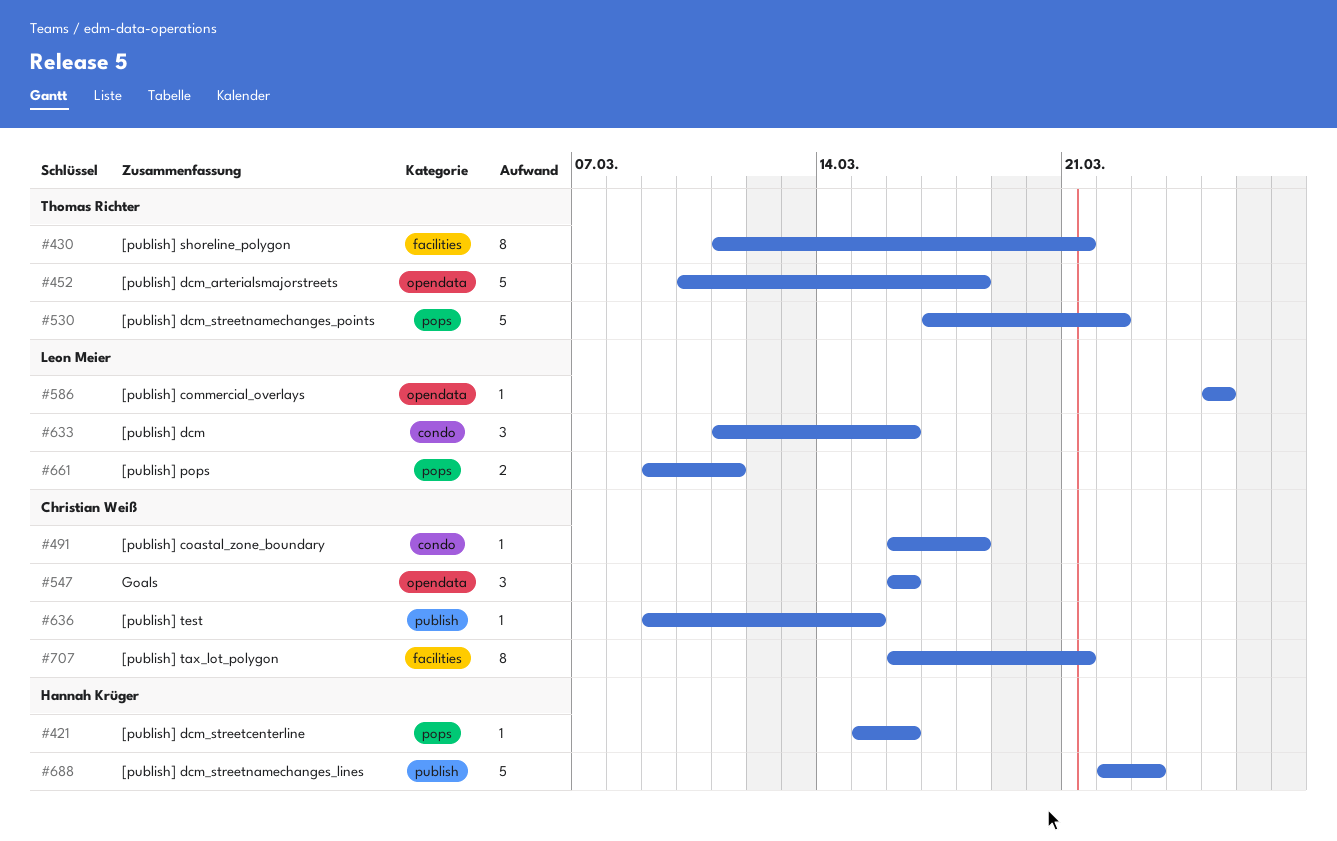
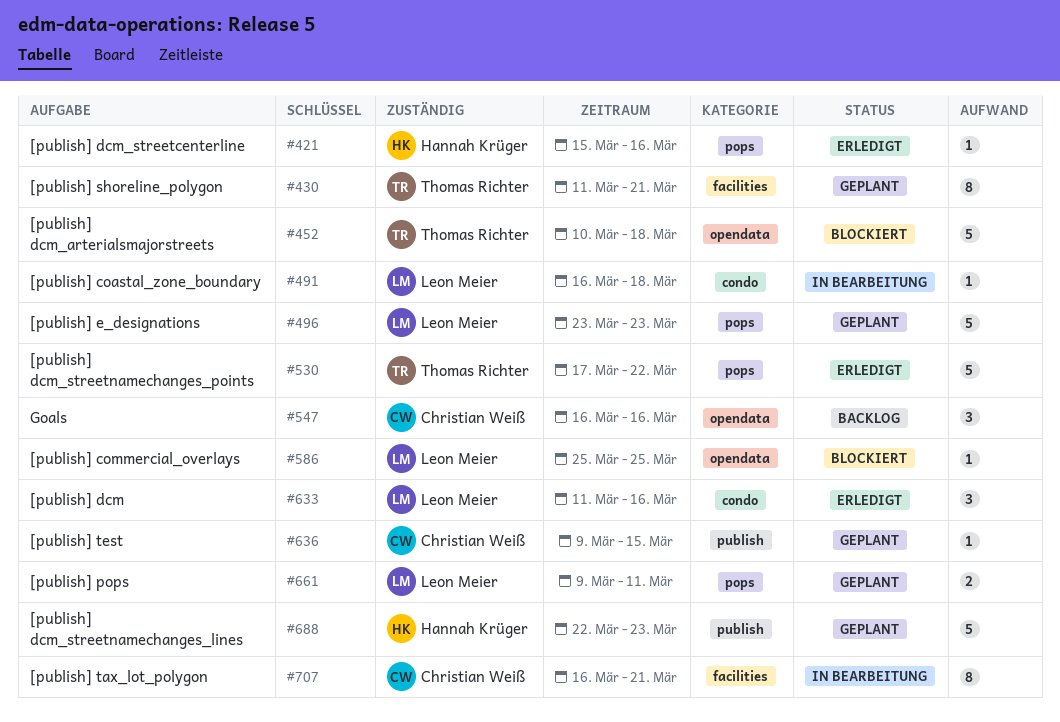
#491, owner: Christian Weiß -> Leon Meier
#496: none -> present

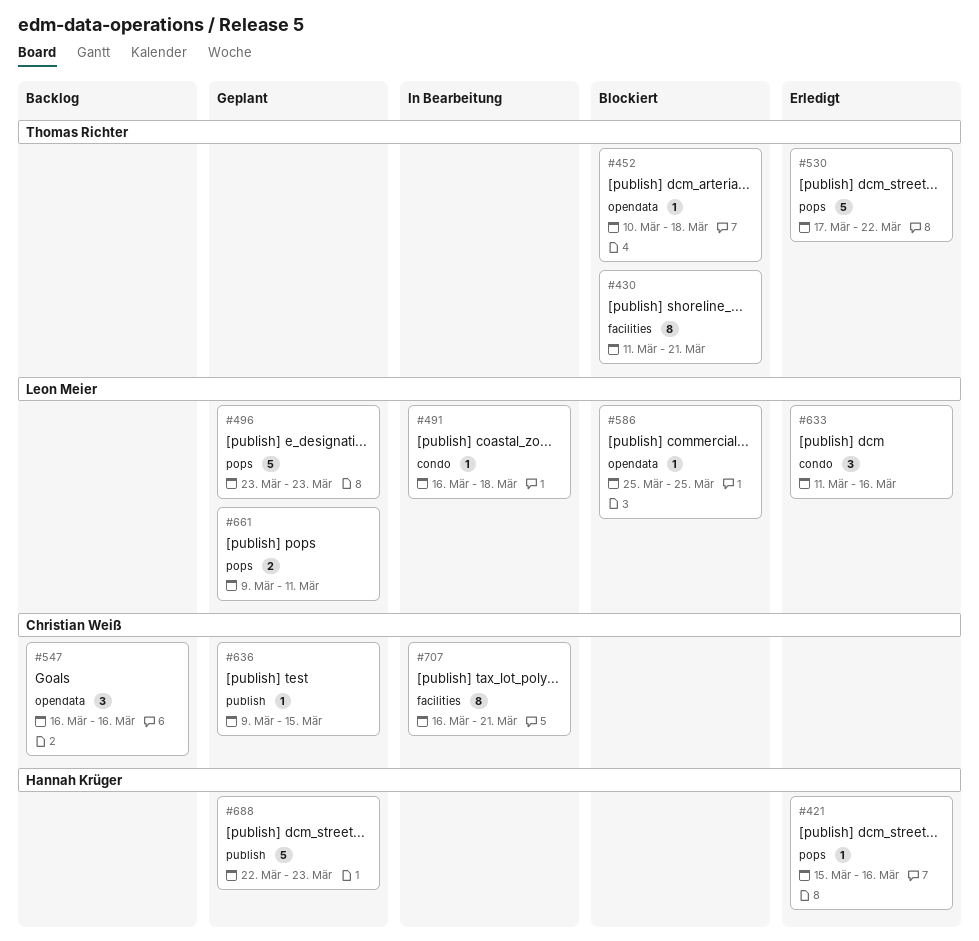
#430, status: Geplant -> Blockiert
#452, estimate: 5 -> 1

